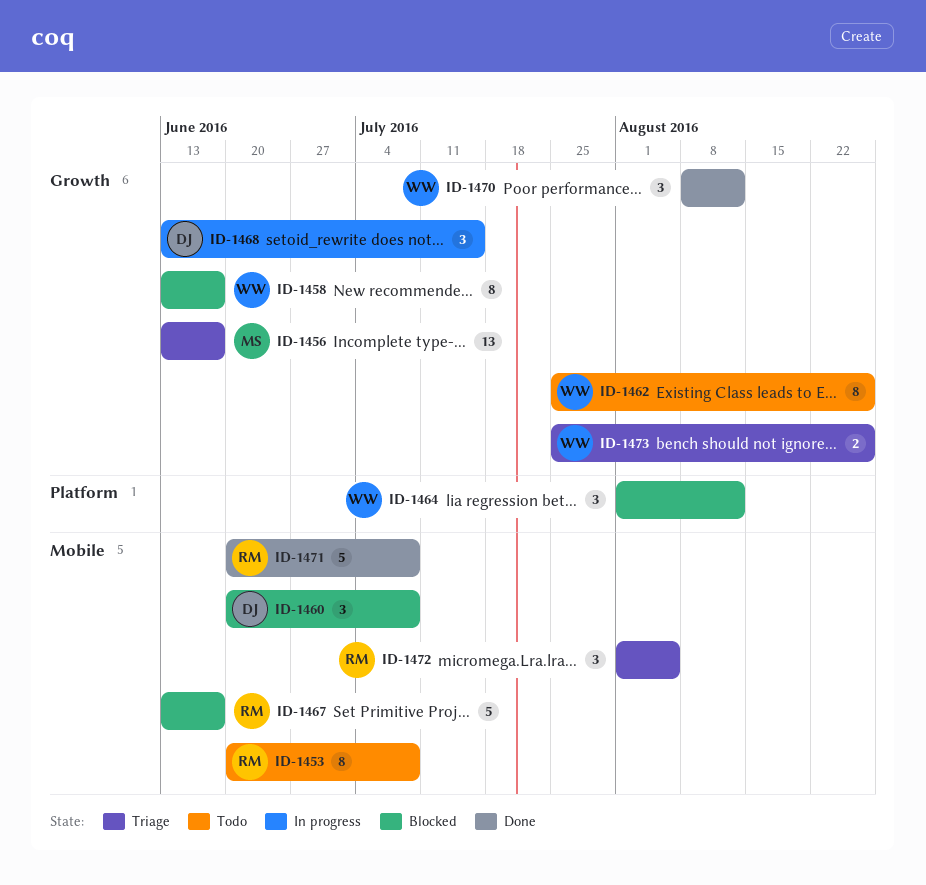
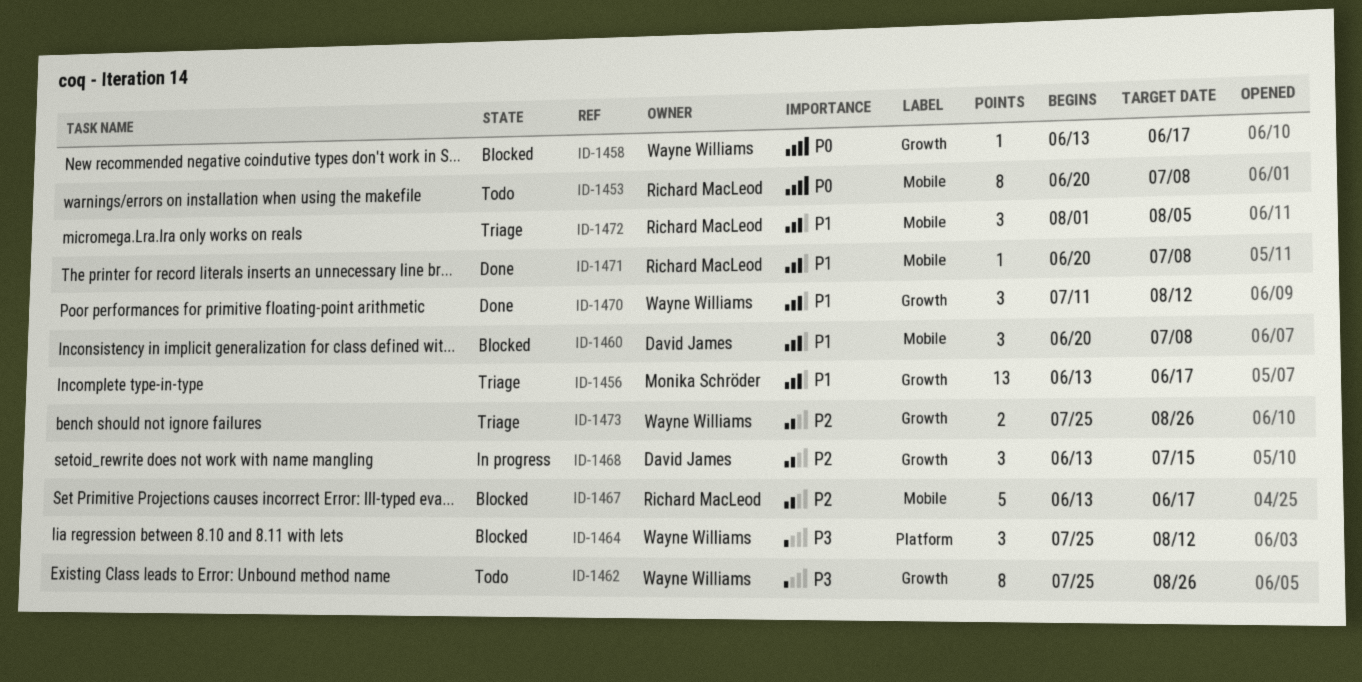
ID-1458, estimate: 8 -> 1
ID-1464, start: Aug 1 -> Jul 25
ID-1470, start: Aug 8 -> Jul 11
ID-1471, estimate: 5 -> 1

